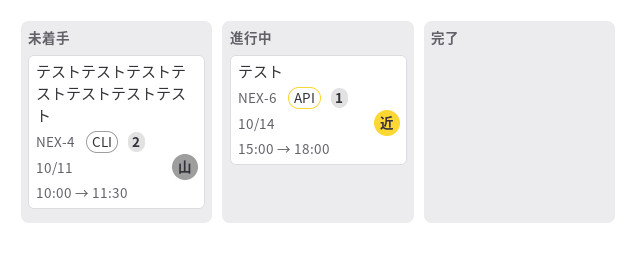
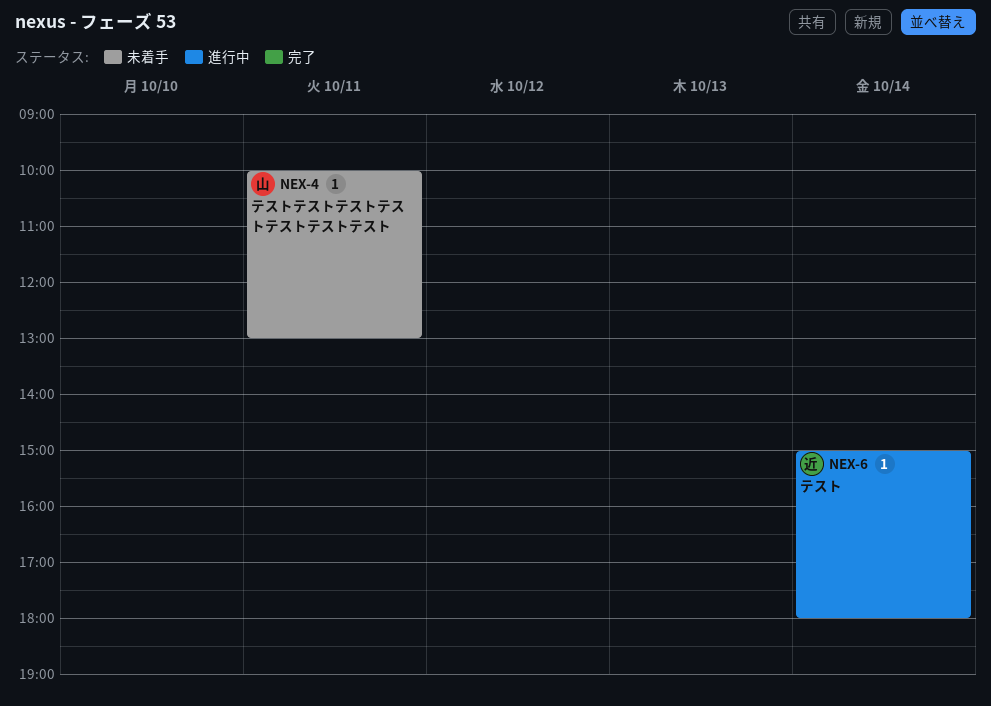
NEX-4, estimate: 2 -> 1
NEX-4, ends: 11:30 -> 13:00

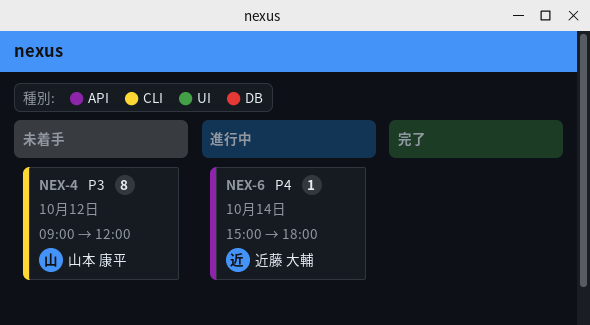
NEX-4, estimate: 1 -> 8
NEX-4, day: Oct 11 -> Oct 12
NEX-4, begins: 10:00 -> 09:00
NEX-4, ends: 13:00 -> 12:00

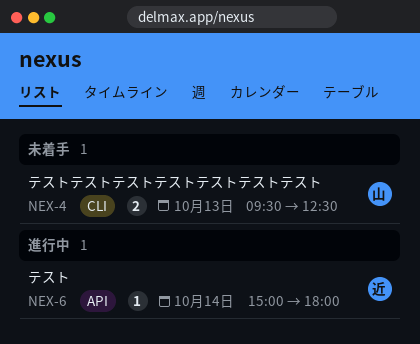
NEX-4, estimate: 8 -> 2
NEX-4, day: Oct 12 -> Oct 13
NEX-4, begins: 09:00 -> 09:30
NEX-4, ends: 12:00 -> 12:30

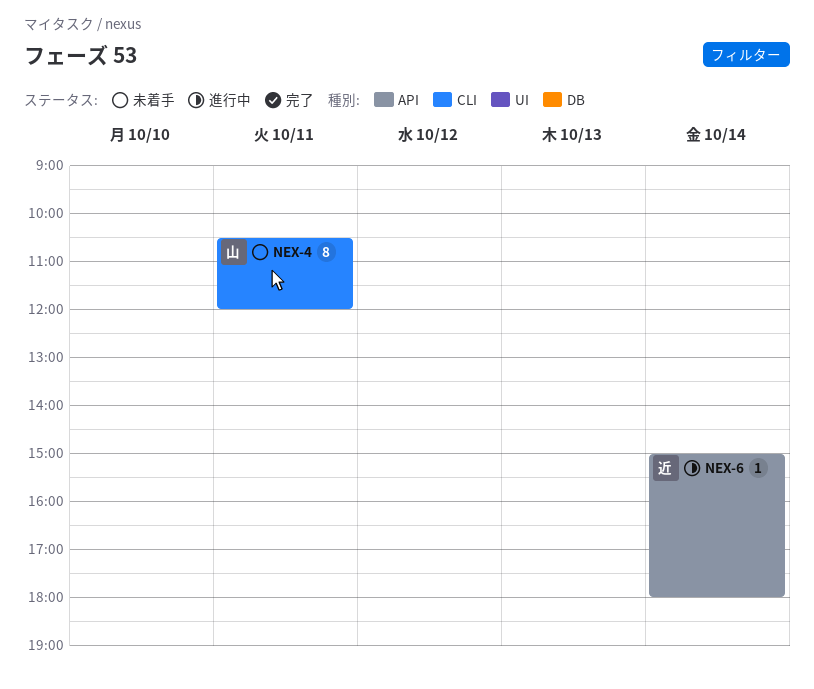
NEX-4, estimate: 2 -> 8
NEX-4, day: Oct 13 -> Oct 11
NEX-4, begins: 09:30 -> 10:30
NEX-4, ends: 12:30 -> 12:00

